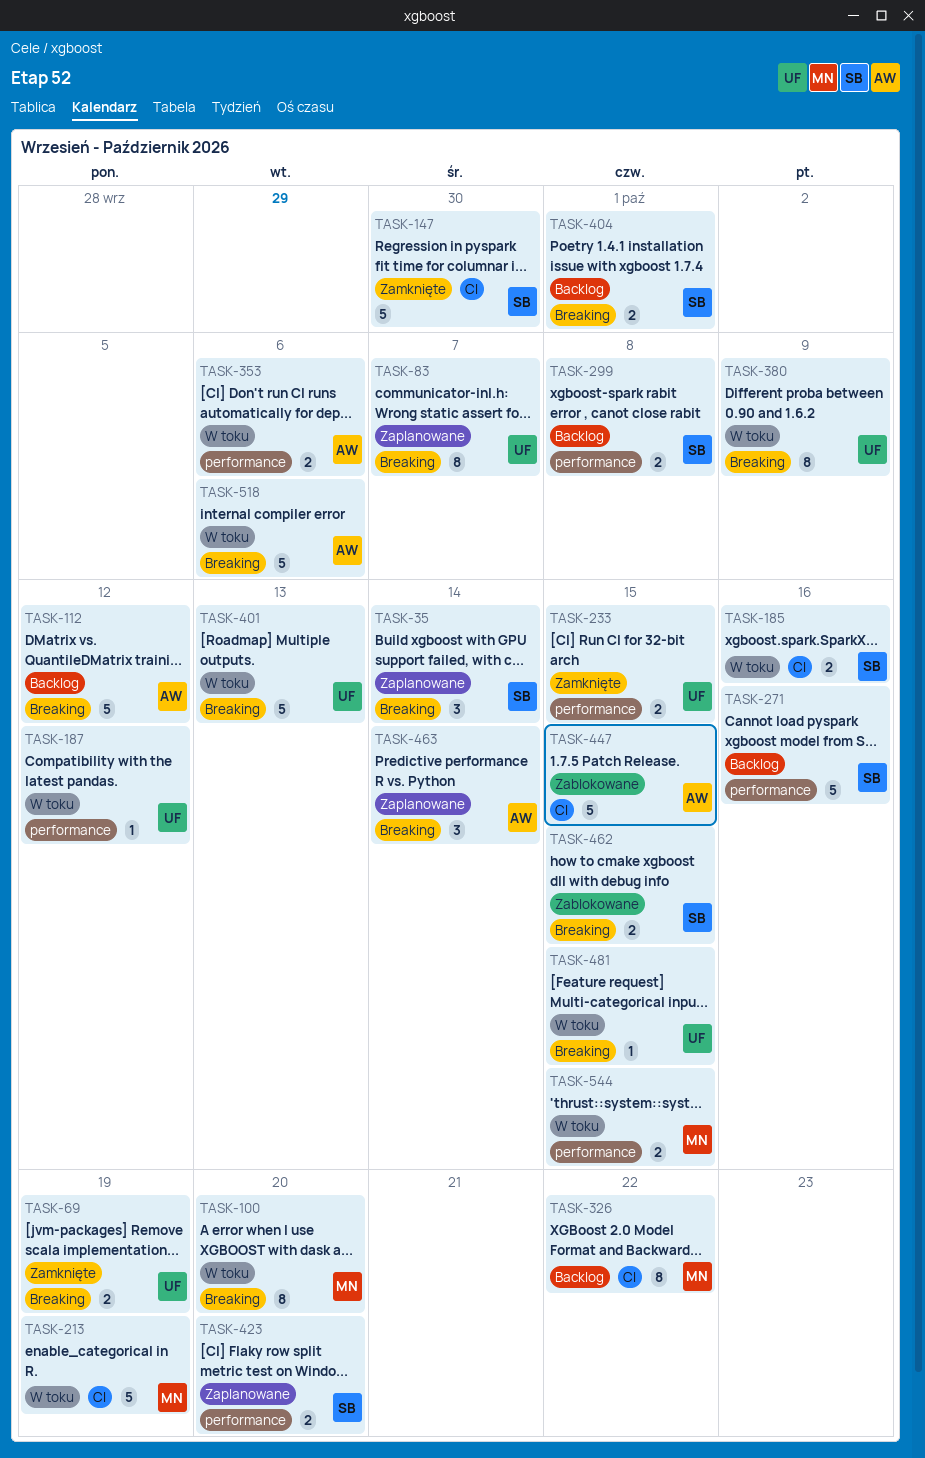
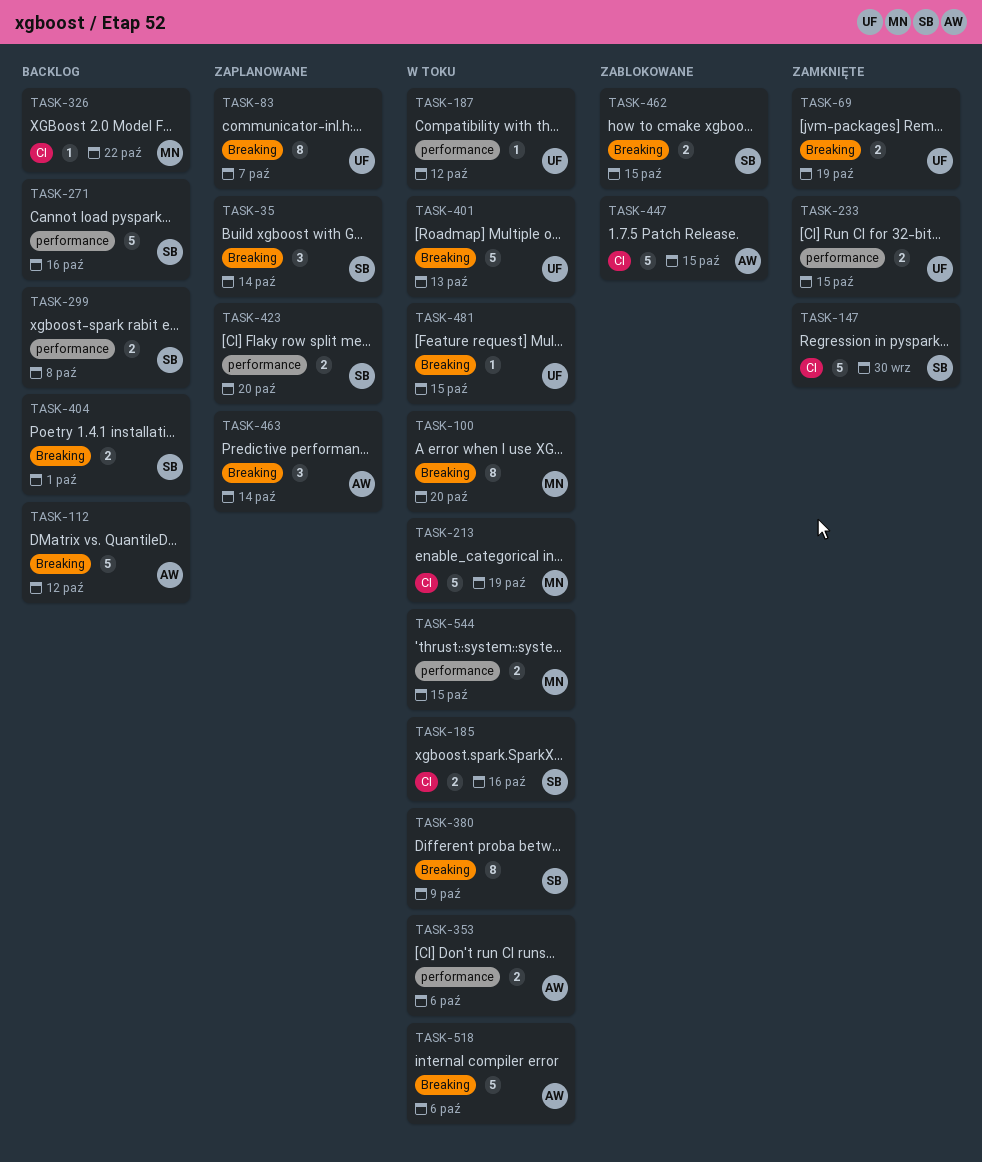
TASK-326, estimate: 8 -> 1
TASK-380, owner: UF -> SB

